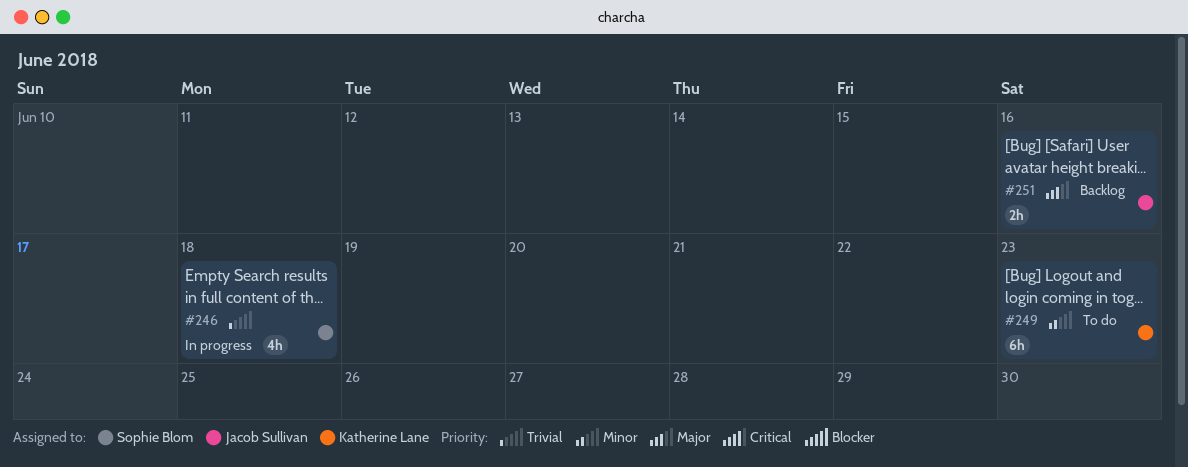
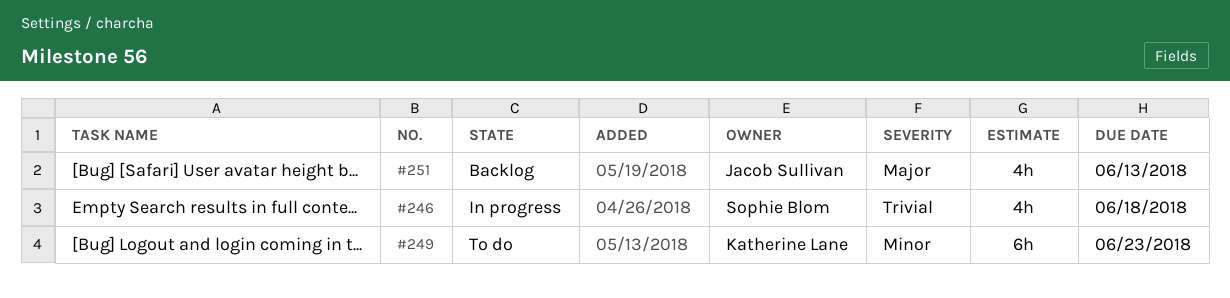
#251, estimate: 2h -> 4h
#251, due: Jun 16 -> Jun 13

